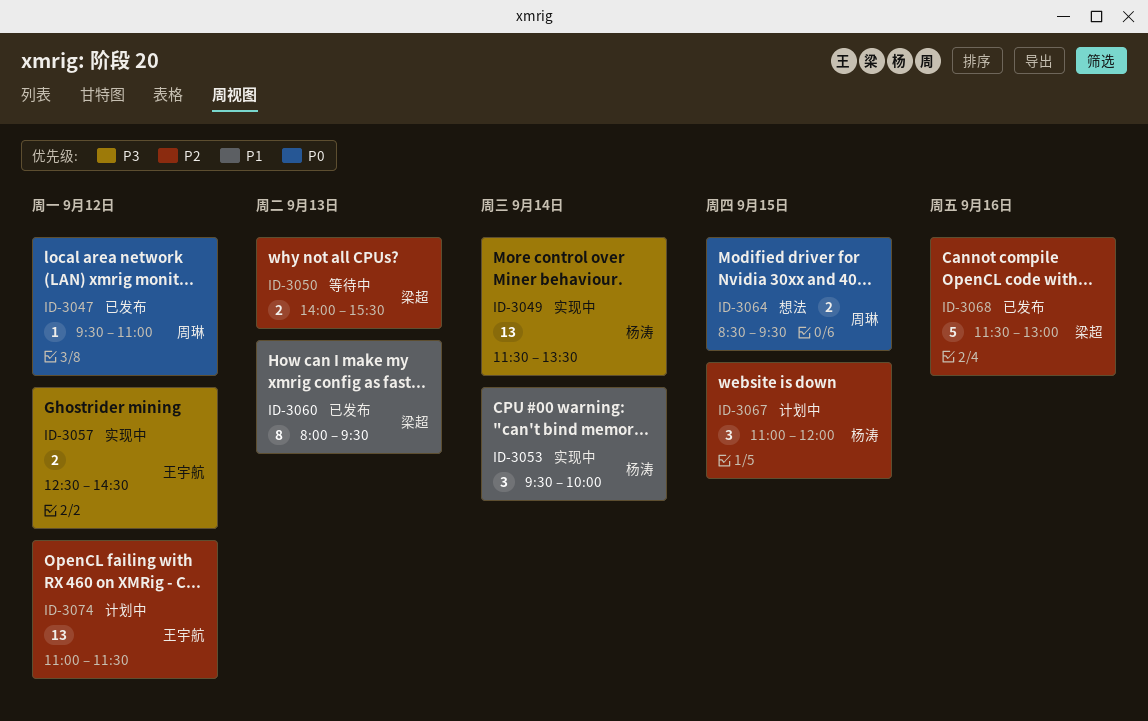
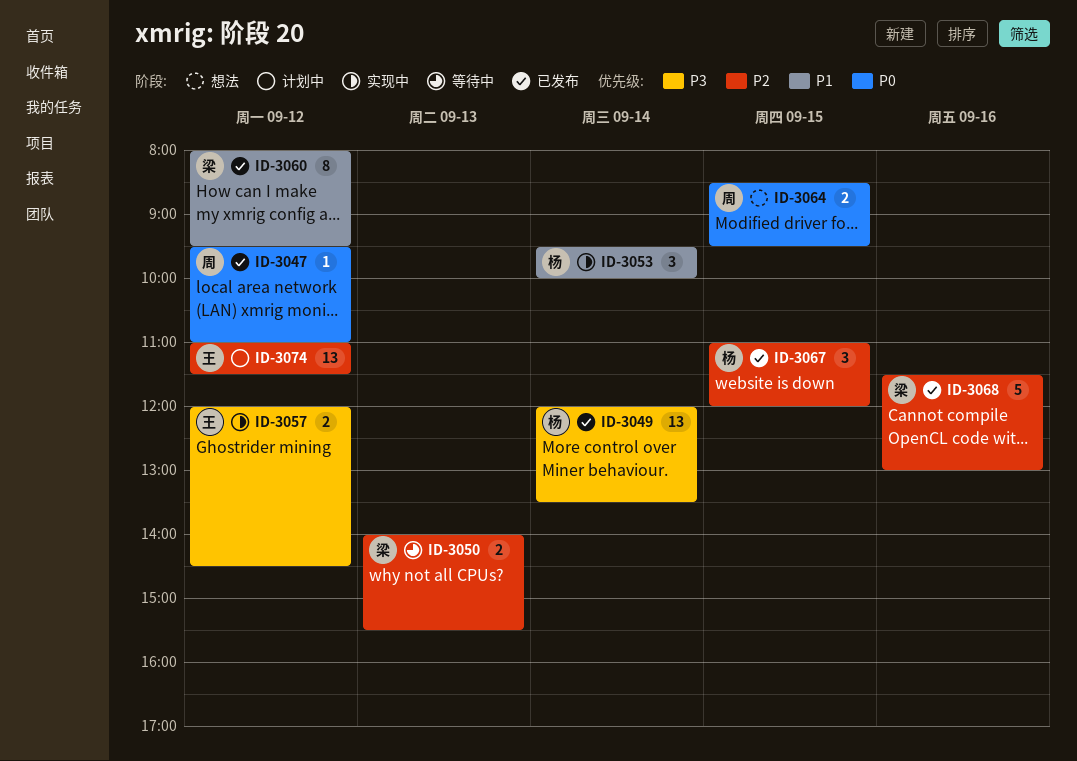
ID-3049, status: 实现中 -> 已发布
ID-3049, begins: 11:30 -> 12:00
ID-3057, begins: 12:30 -> 12:00
ID-3060, day: Sep 13 -> Sep 12
ID-3067, status: 计划中 -> 已发布

